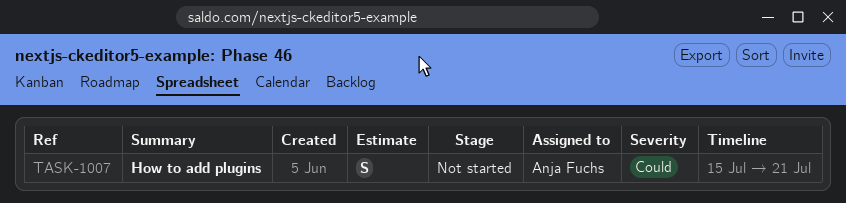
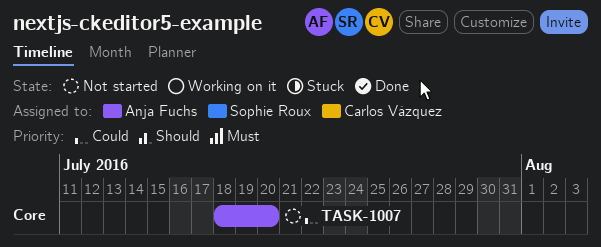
TASK-1007, start: Jul 15 -> Jul 18
TASK-1007, due: Jul 21 -> Jul 20

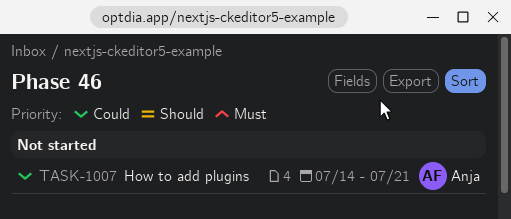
TASK-1007, start: Jul 18 -> Jul 14
TASK-1007, due: Jul 20 -> Jul 21

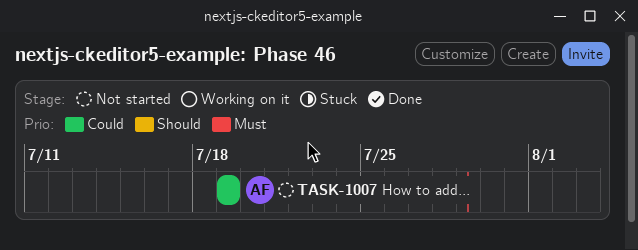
TASK-1007, start: Jul 14 -> Jul 19
TASK-1007, due: Jul 21 -> Jul 19

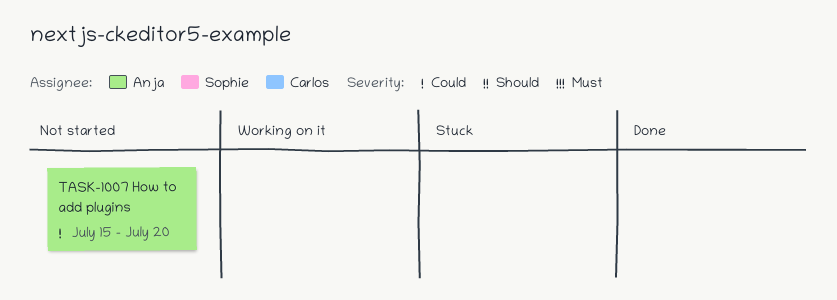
TASK-1007, start: Jul 19 -> Jul 15
TASK-1007, due: Jul 19 -> Jul 20

